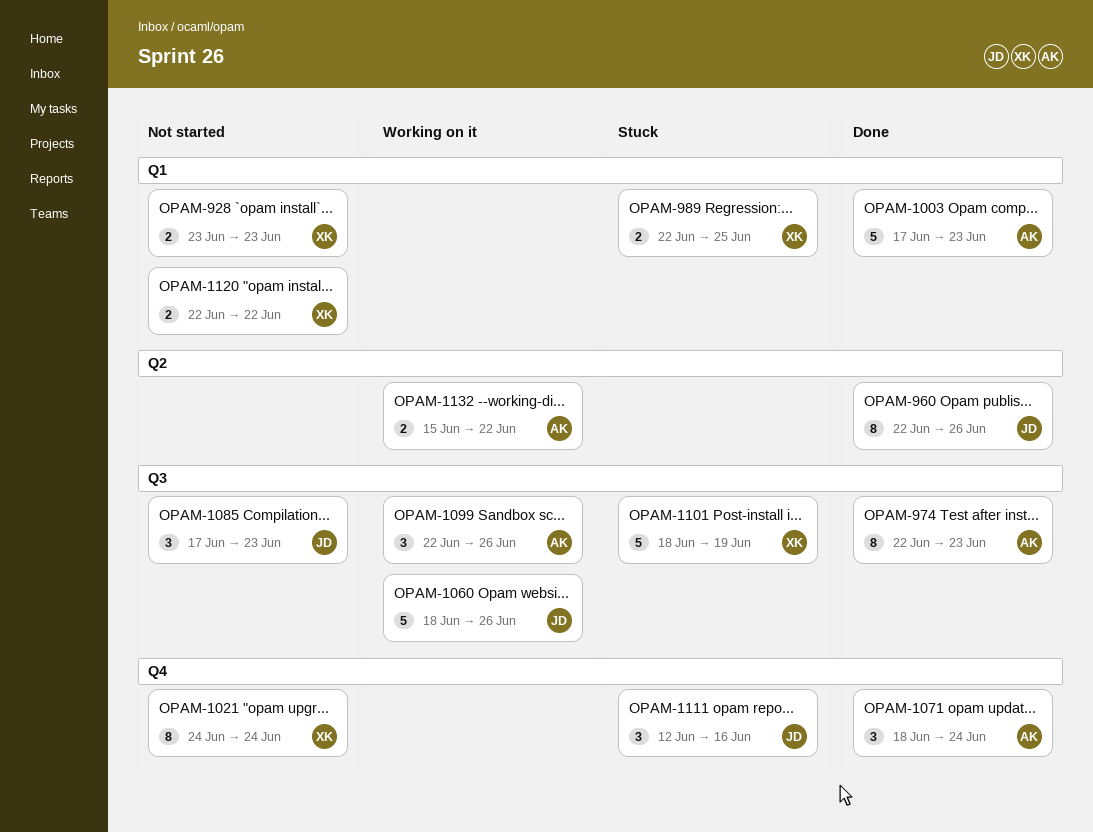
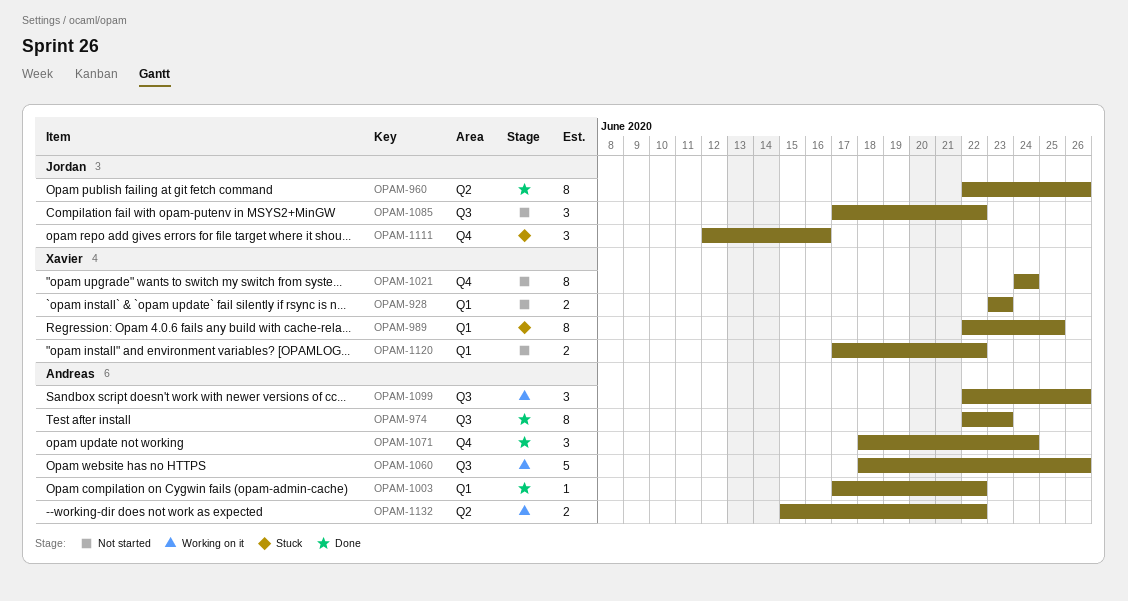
OPAM-989, estimate: 2 -> 8
OPAM-1003, estimate: 5 -> 1
OPAM-1003, due: Jun 23 -> Jun 22
OPAM-1060, owner: Jordan -> Andreas
OPAM-1085, due: Jun 23 -> Jun 22
OPAM-1101: present -> none
OPAM-1120, start: Jun 22 -> Jun 17

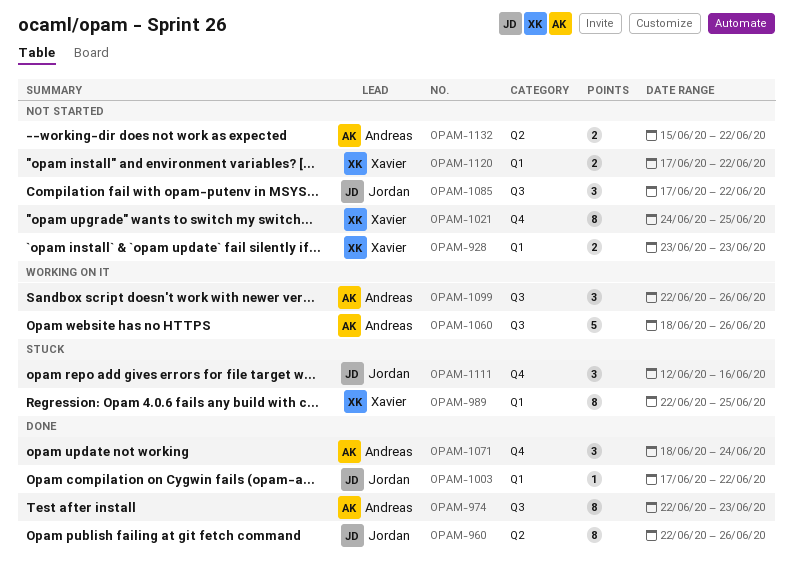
OPAM-1003, owner: Andreas -> Jordan
OPAM-1021, due: Jun 24 -> Jun 25
OPAM-1132, status: Working on it -> Not started

